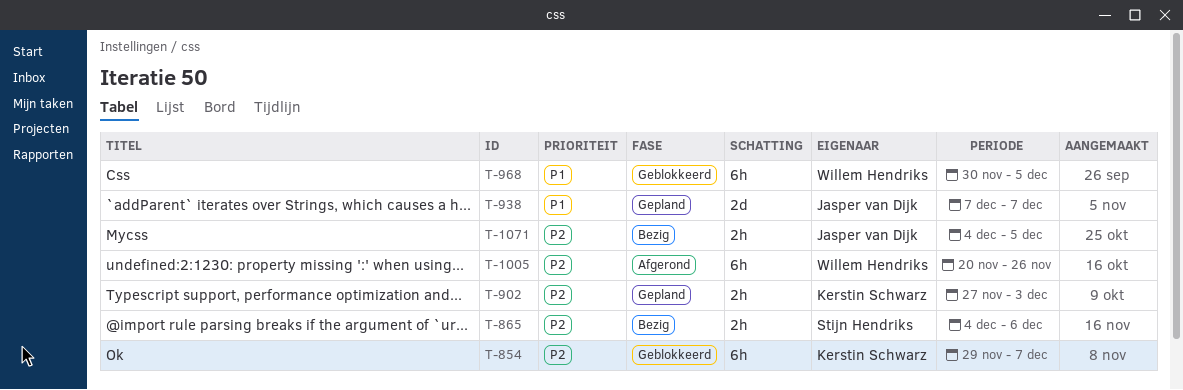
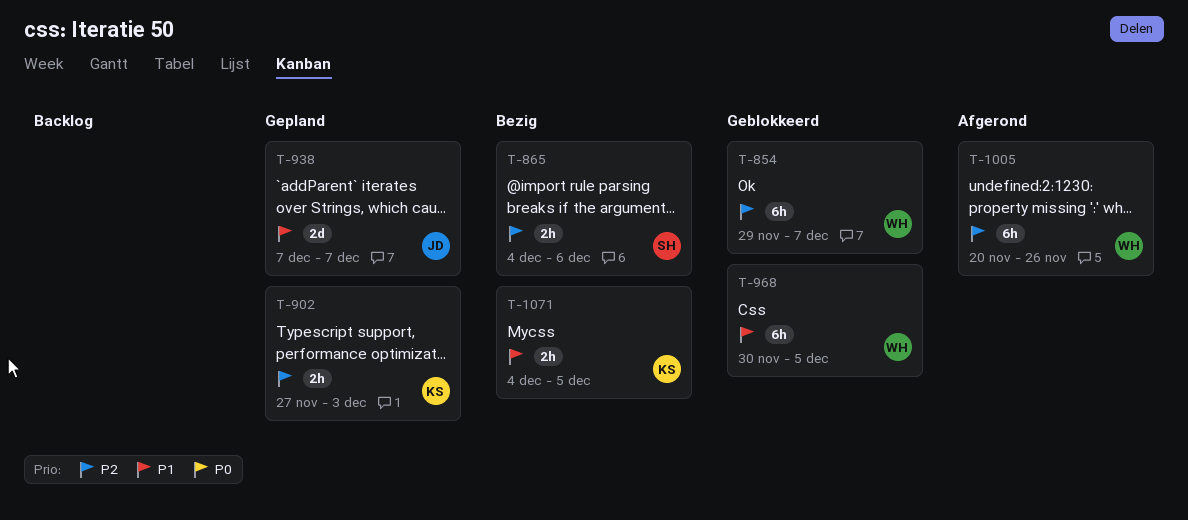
T-854, owner: Kerstin Schwarz -> Willem Hendriks
T-1071, owner: Jasper van Dijk -> Kerstin Schwarz
T-1071, priority: P2 -> P1

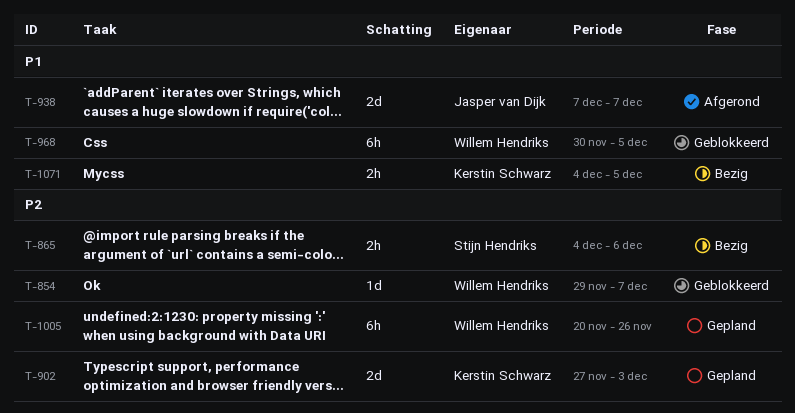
T-854, estimate: 6h -> 1d
T-902, estimate: 2h -> 2d
T-938, status: Gepland -> Afgerond
T-1005, status: Afgerond -> Gepland

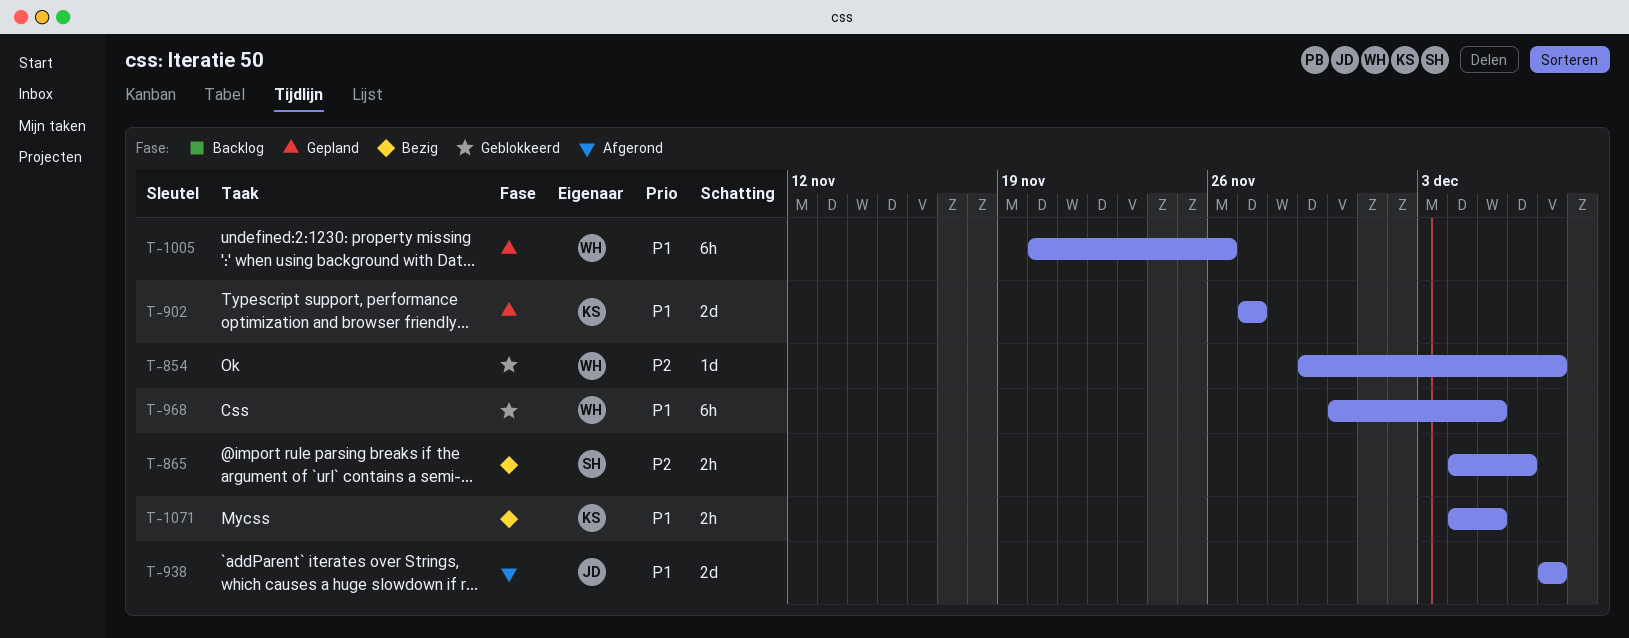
T-902, priority: P2 -> P1
T-902, due: Dec 3 -> Nov 27
T-1005, priority: P2 -> P1

